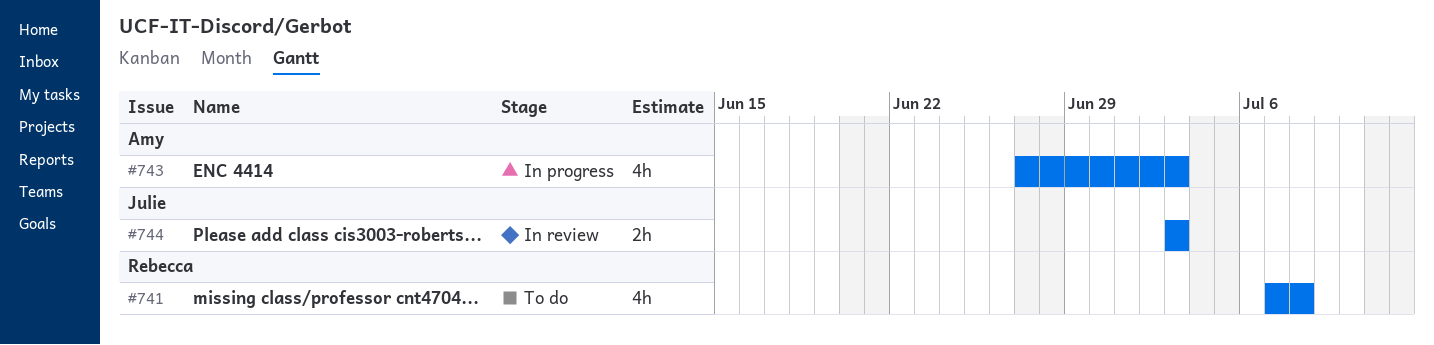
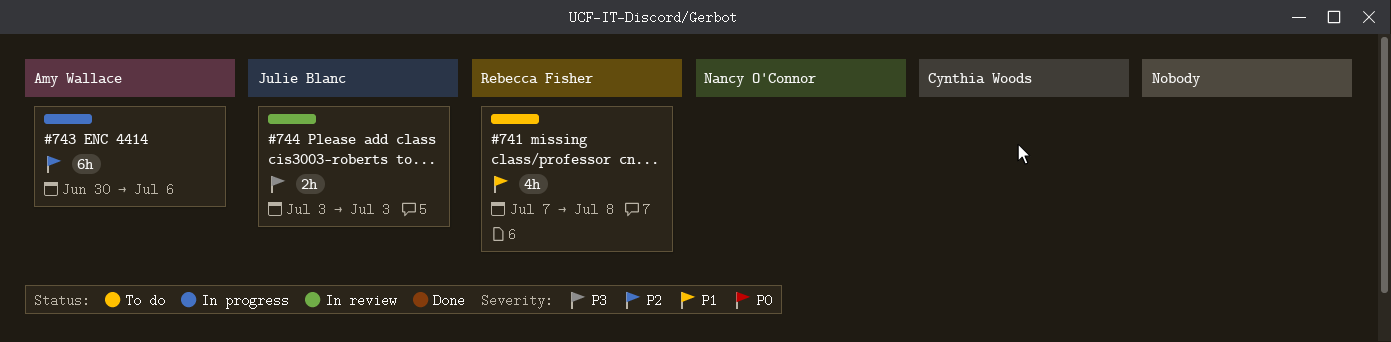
#743, estimate: 4h -> 6h
#743, start: Jun 27 -> Jun 30
#743, due: Jul 3 -> Jul 6

